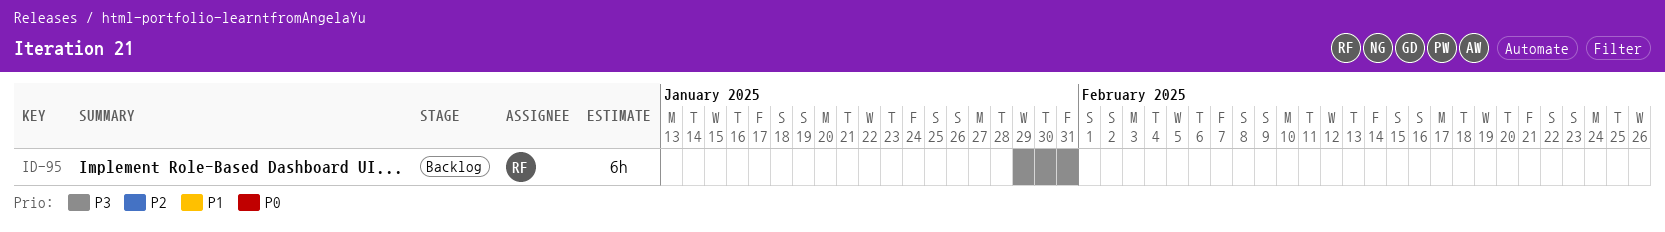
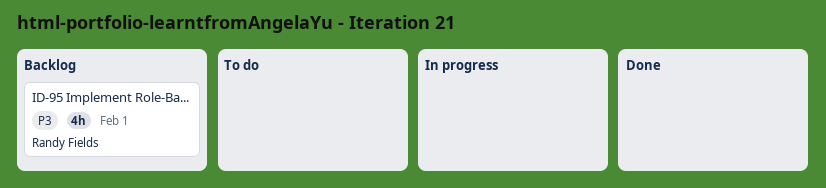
ID-95, estimate: 6h -> 4h
ID-95, due: Jan 31 -> Feb 1

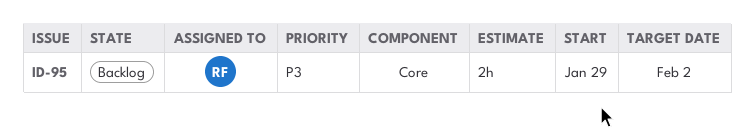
ID-95, estimate: 4h -> 2h
ID-95, due: Feb 1 -> Feb 2

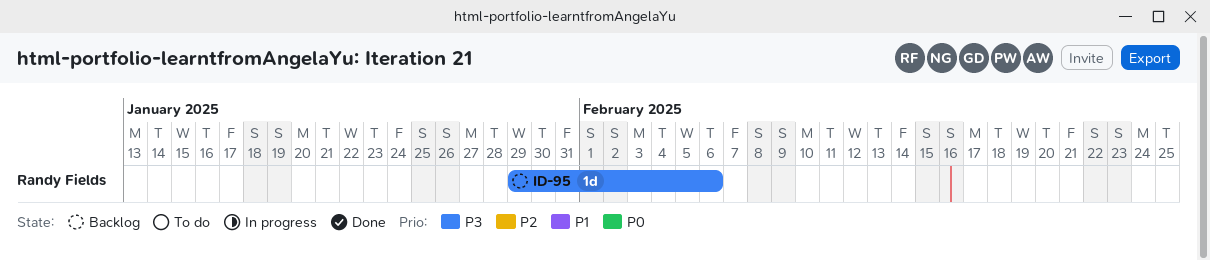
ID-95, estimate: 2h -> 1d
ID-95, due: Feb 2 -> Feb 6

